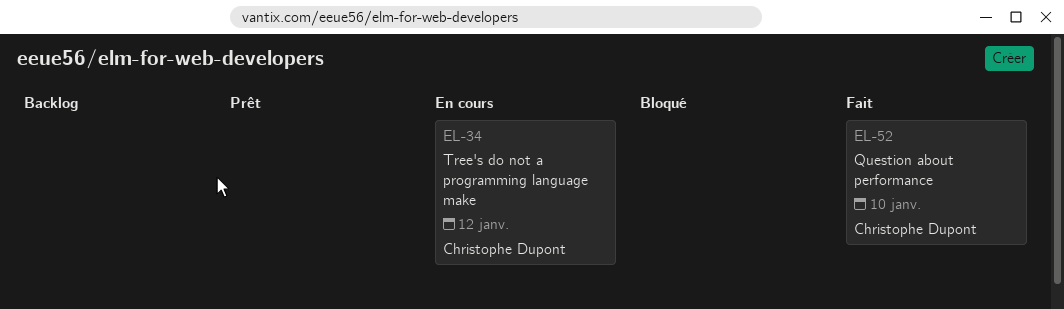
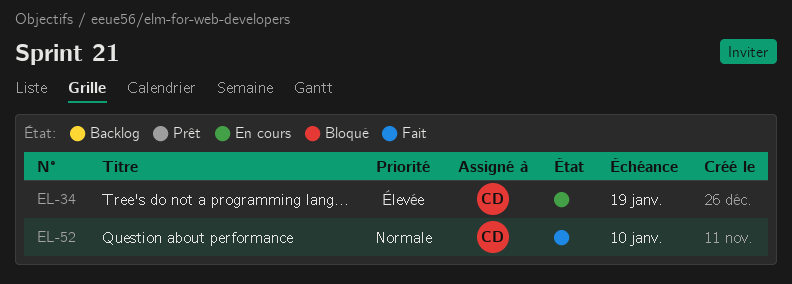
EL-34, due: Jan 12 -> Jan 19

